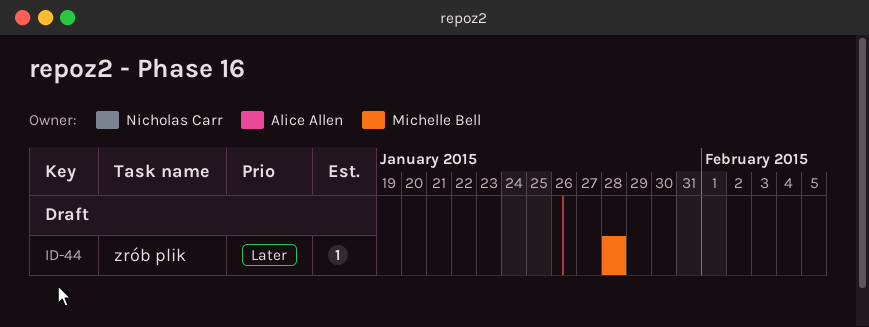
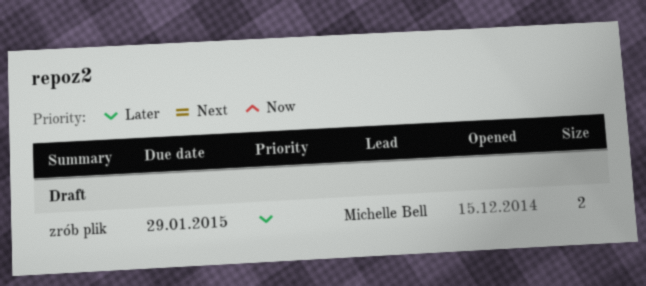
zrób plik, estimate: 1 -> 2
zrób plik, due: Jan 28 -> Jan 29

